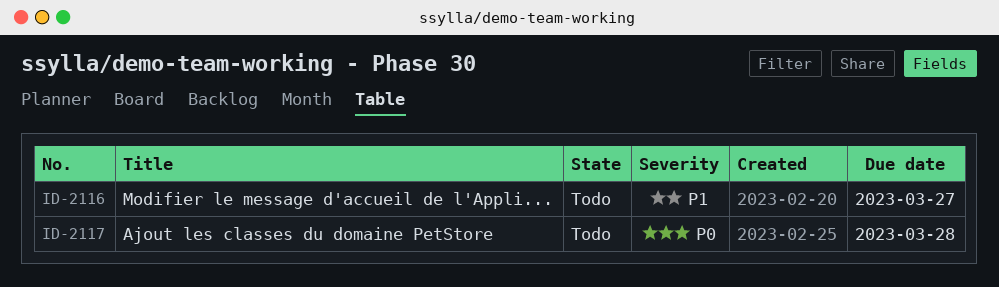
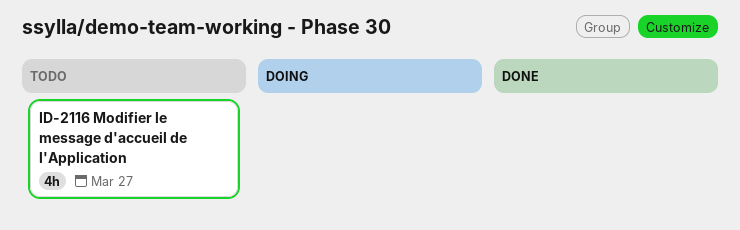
ID-2117: present -> none

